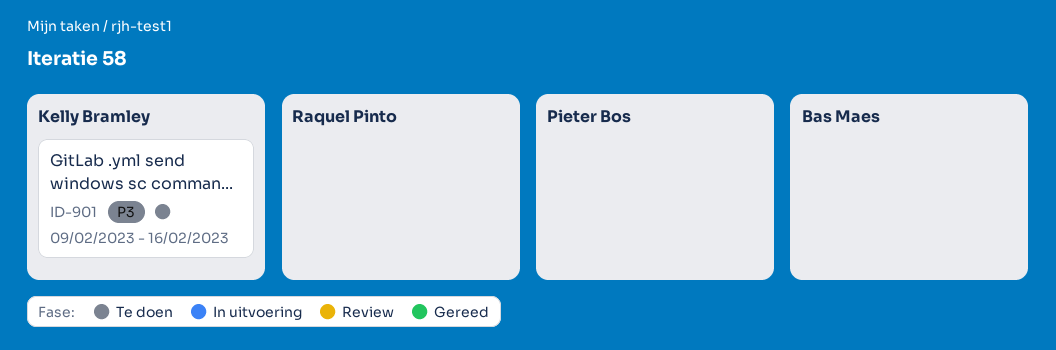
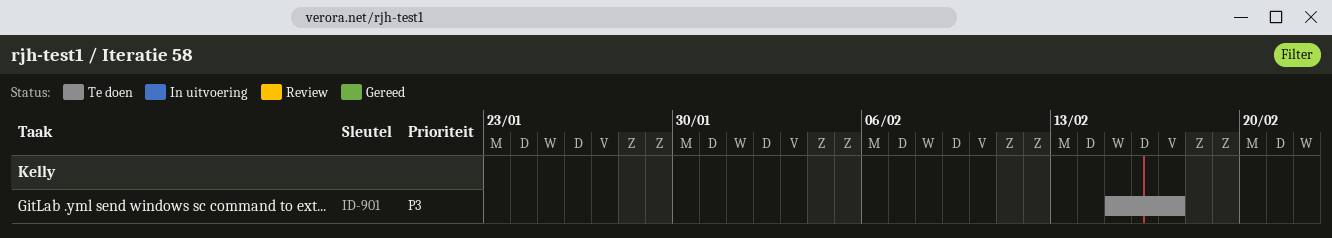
ID-901, start: Feb 9 -> Feb 15
ID-901, due: Feb 16 -> Feb 17

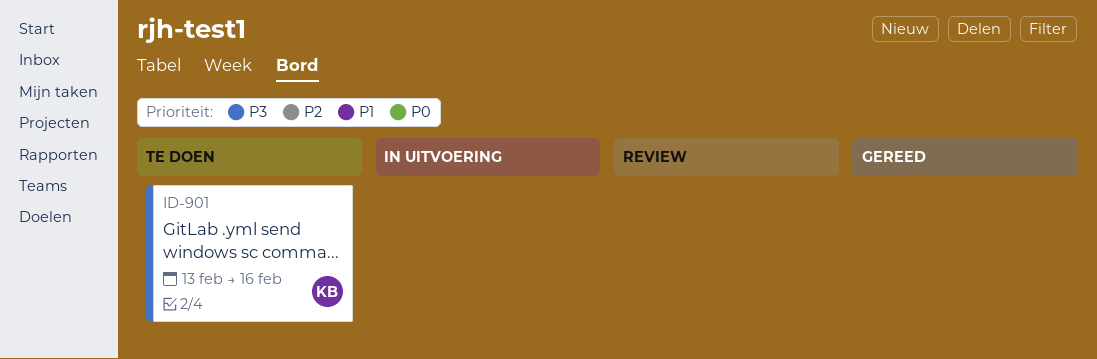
ID-901, start: Feb 15 -> Feb 13
ID-901, due: Feb 17 -> Feb 16

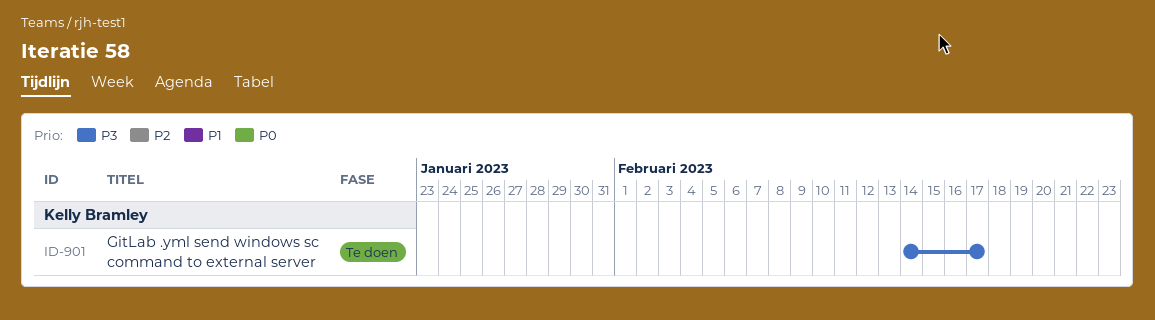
ID-901, start: Feb 13 -> Feb 14
ID-901, due: Feb 16 -> Feb 17

